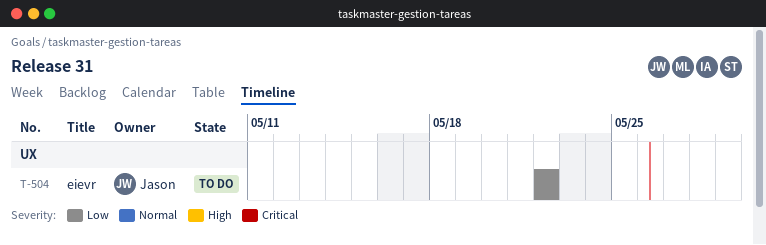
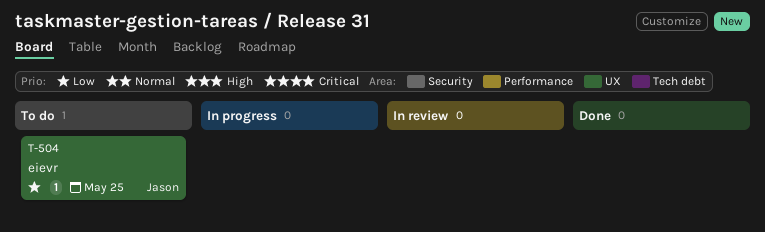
T-504, due: May 22 -> May 25

